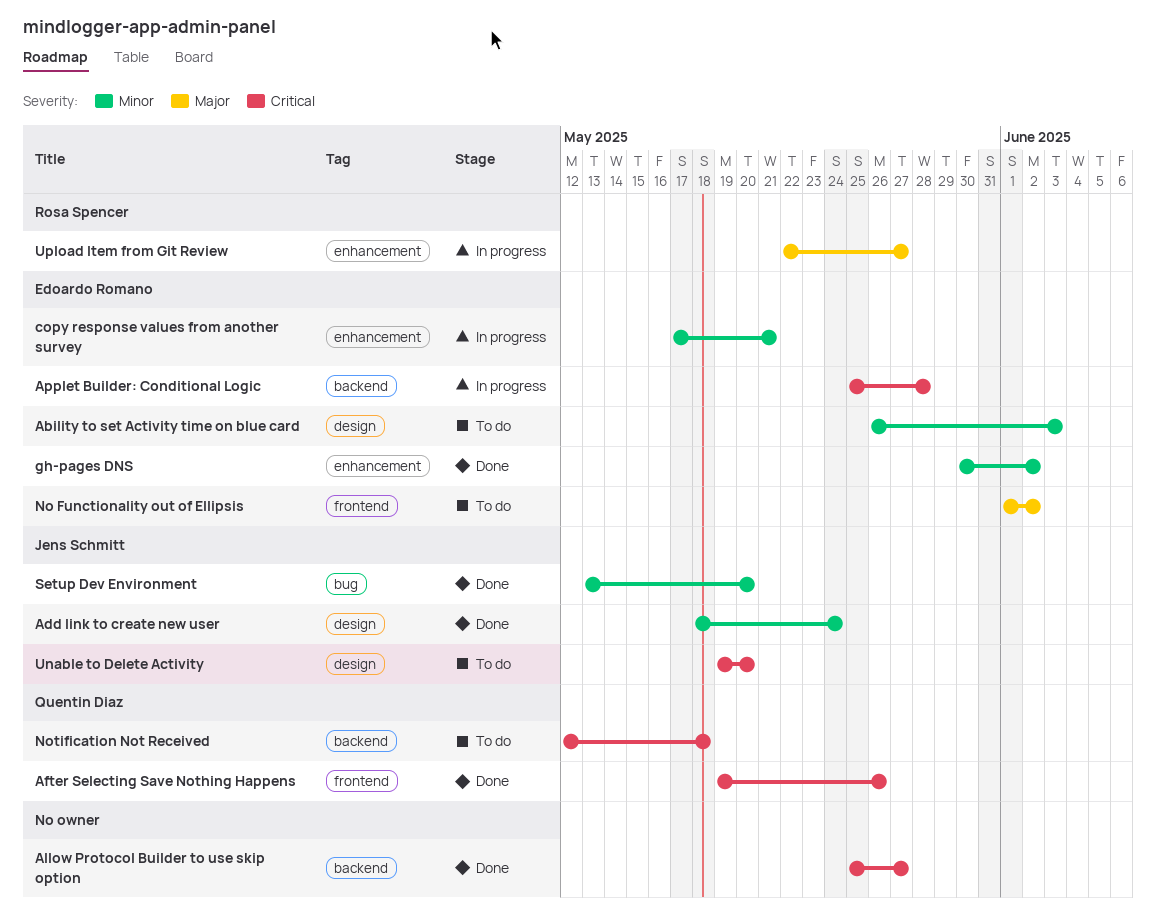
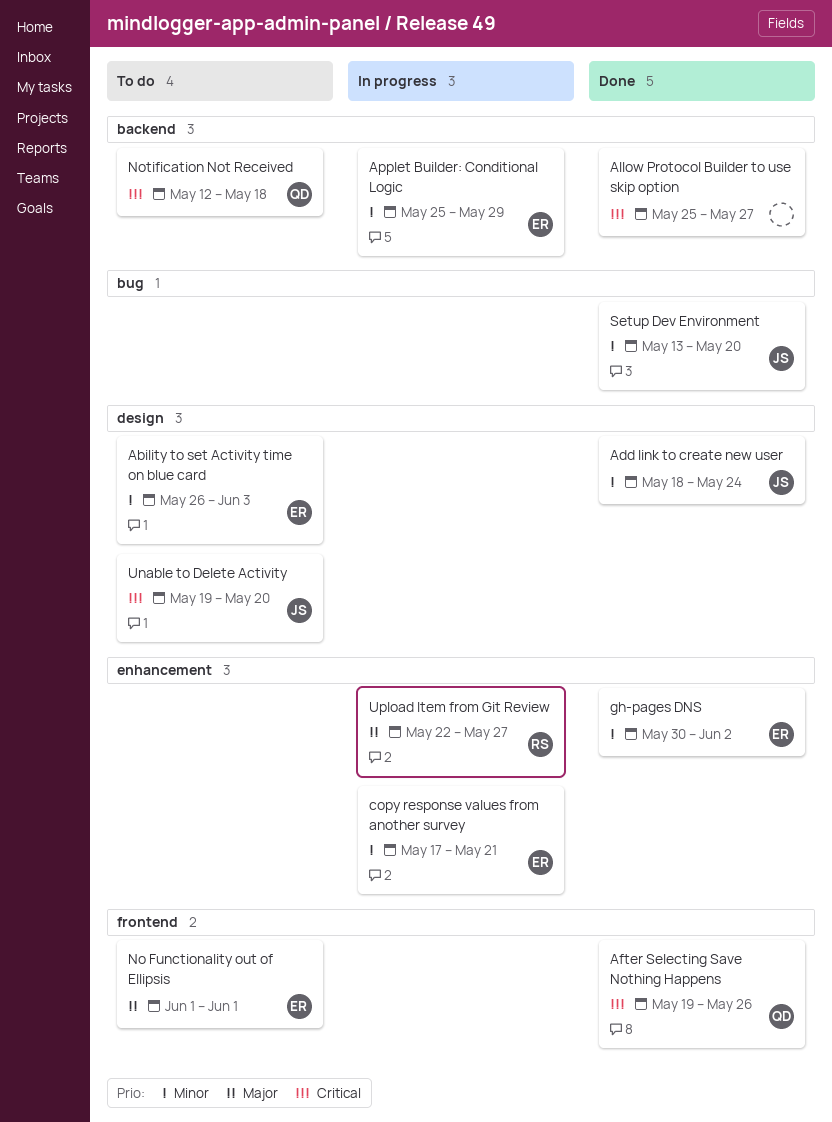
Applet Builder: Conditional Logic, priority: Critical -> Minor
Applet Builder: Conditional Logic, due: May 28 -> May 29
No Functionality out of Ellipsis, due: Jun 2 -> Jun 1

